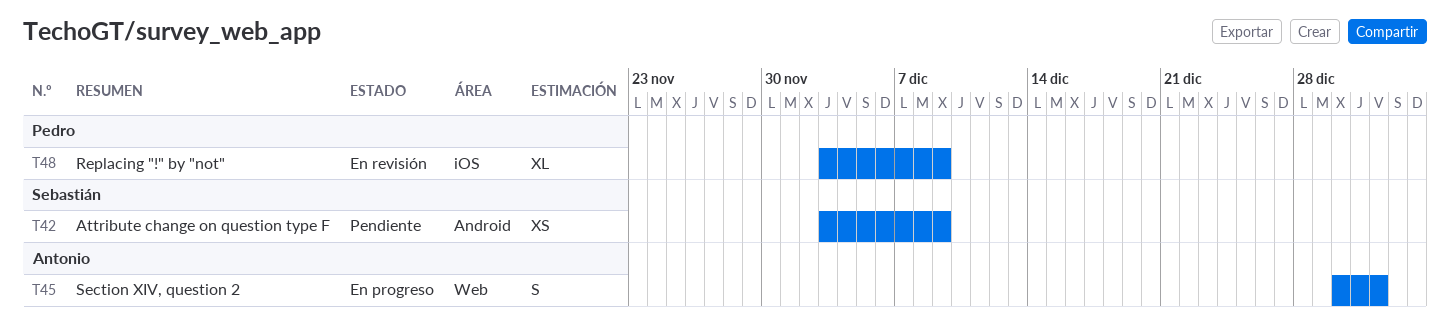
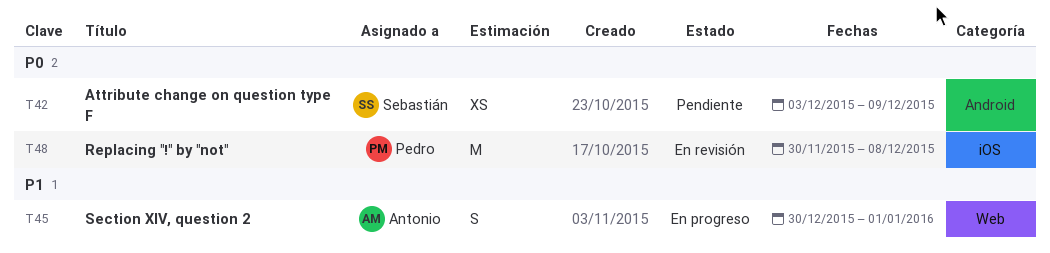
T48, estimate: XL -> M
T48, start: Dec 3 -> Nov 30
T48, due: Dec 9 -> Dec 8

